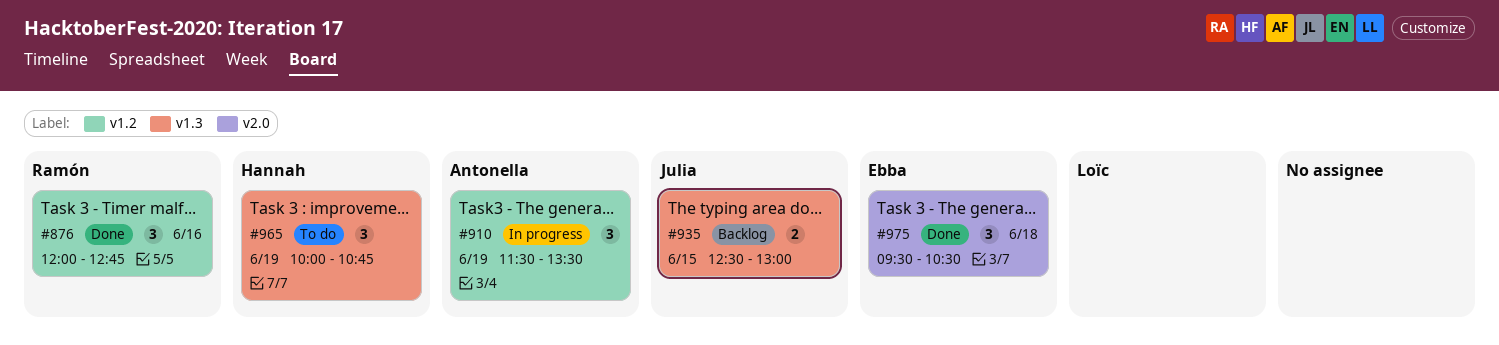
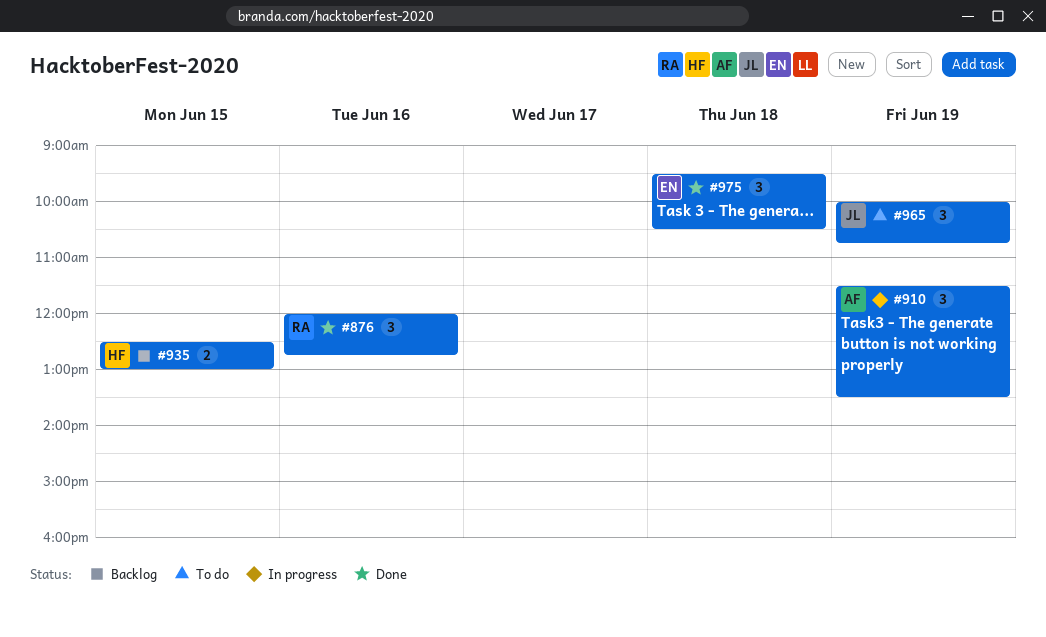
#935, owner: Julia -> Hannah
#965, owner: Hannah -> Julia

